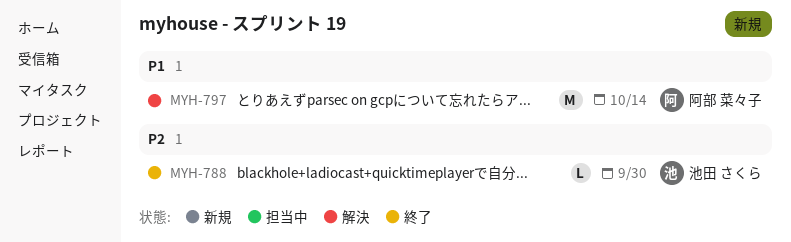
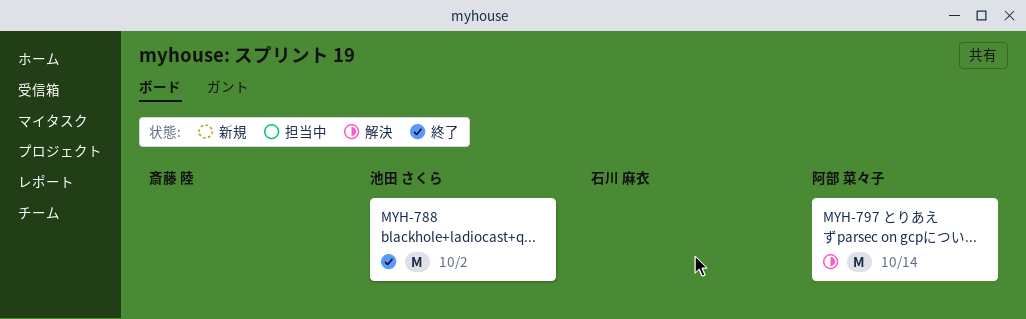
MYH-788, estimate: L -> M
MYH-788, due: Sep 30 -> Oct 2

